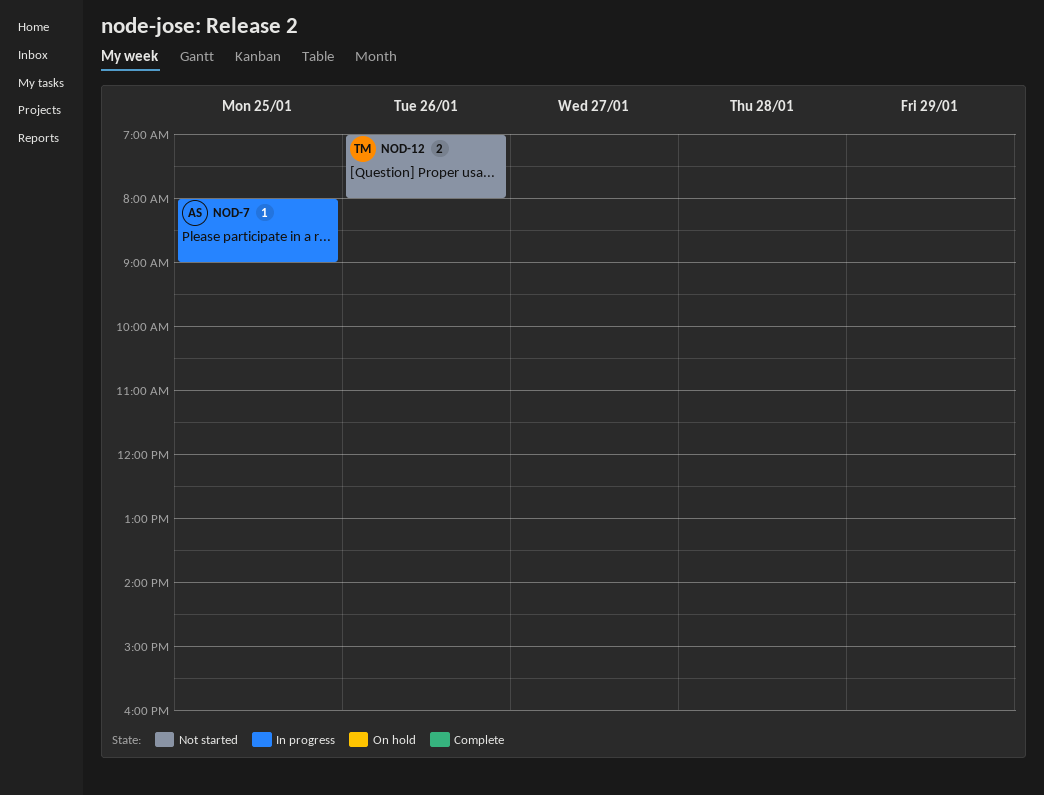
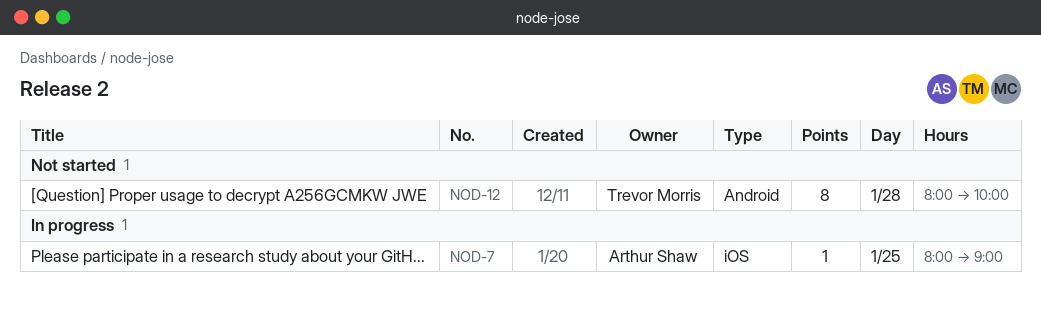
NOD-12, estimate: 2 -> 8
NOD-12, day: Jan 26 -> Jan 28
NOD-12, begins: 07:00 -> 08:00
NOD-12, ends: 08:00 -> 10:00

